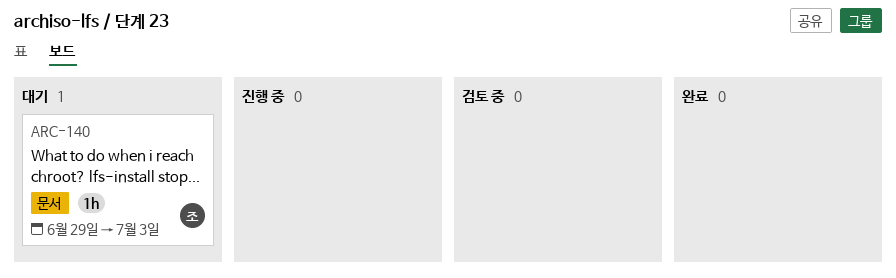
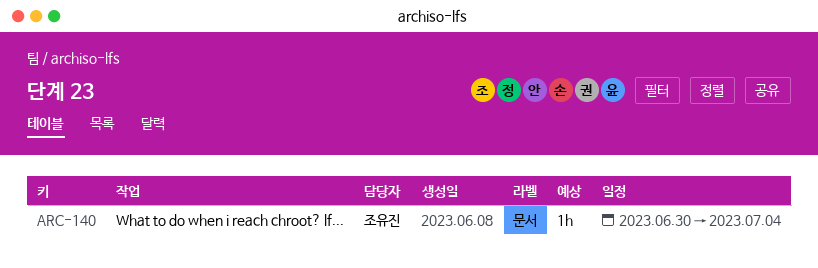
ARC-140, start: Jun 29 -> Jun 30
ARC-140, due: Jul 3 -> Jul 4

